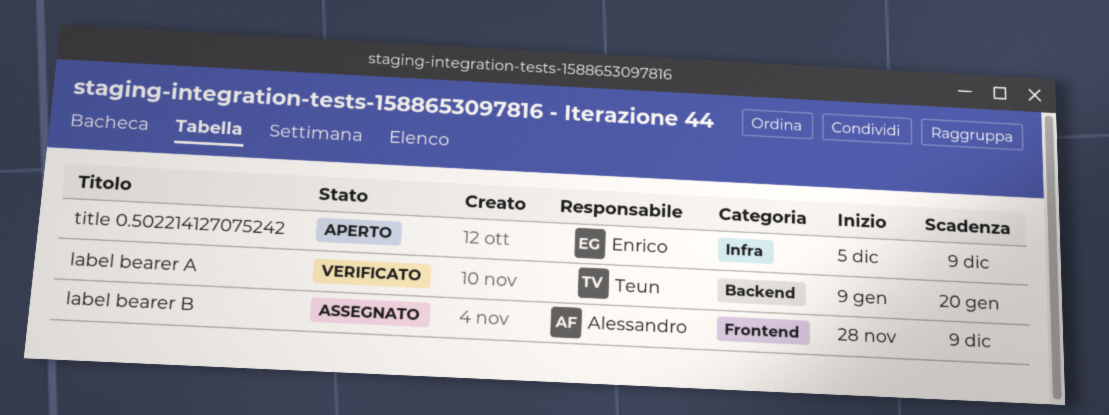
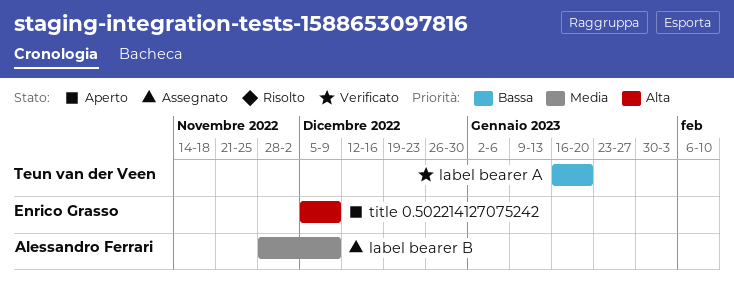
label bearer A, start: Jan 9 -> Jan 16

